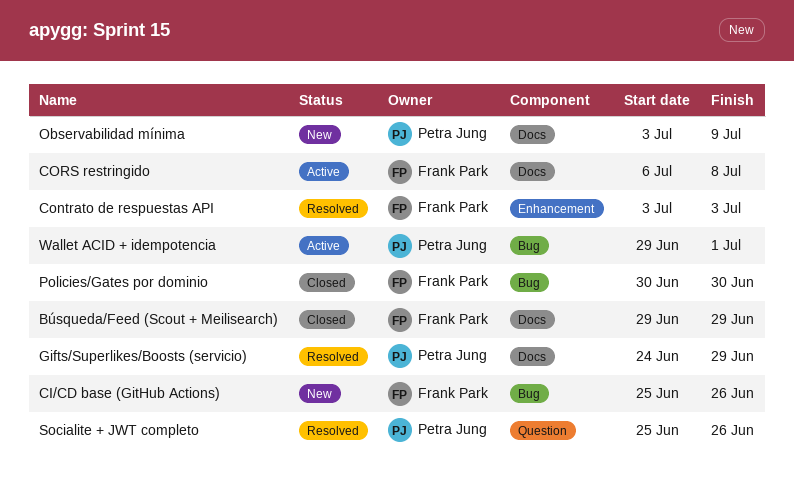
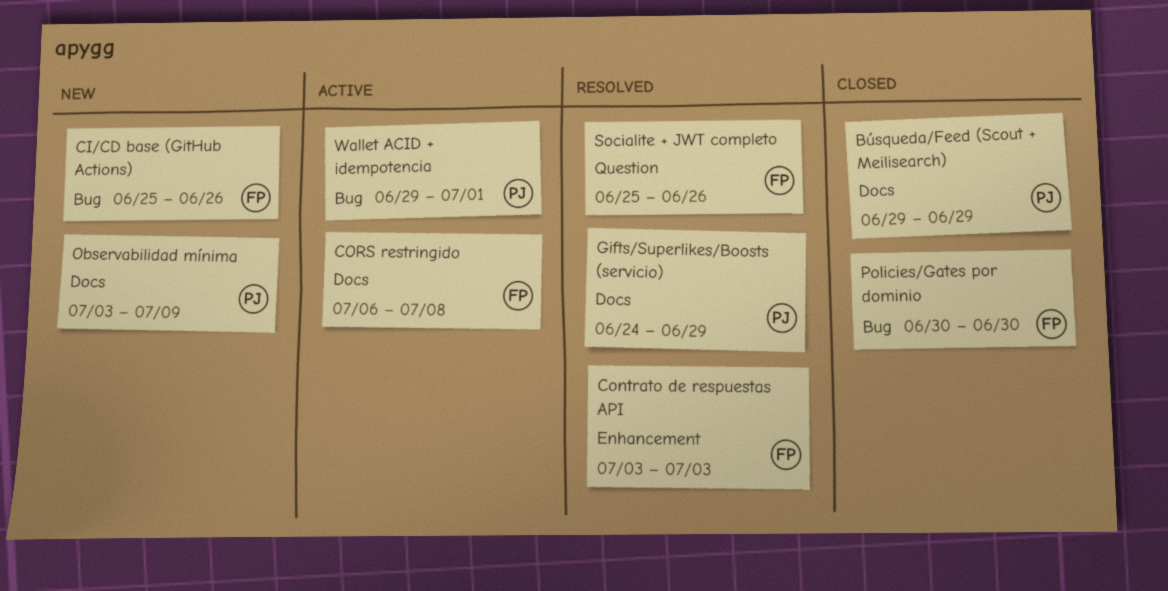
Búsqueda/Feed (Scout + Meilisearch), owner: Frank Park -> Petra Jung
Socialite + JWT completo, owner: Petra Jung -> Frank Park

